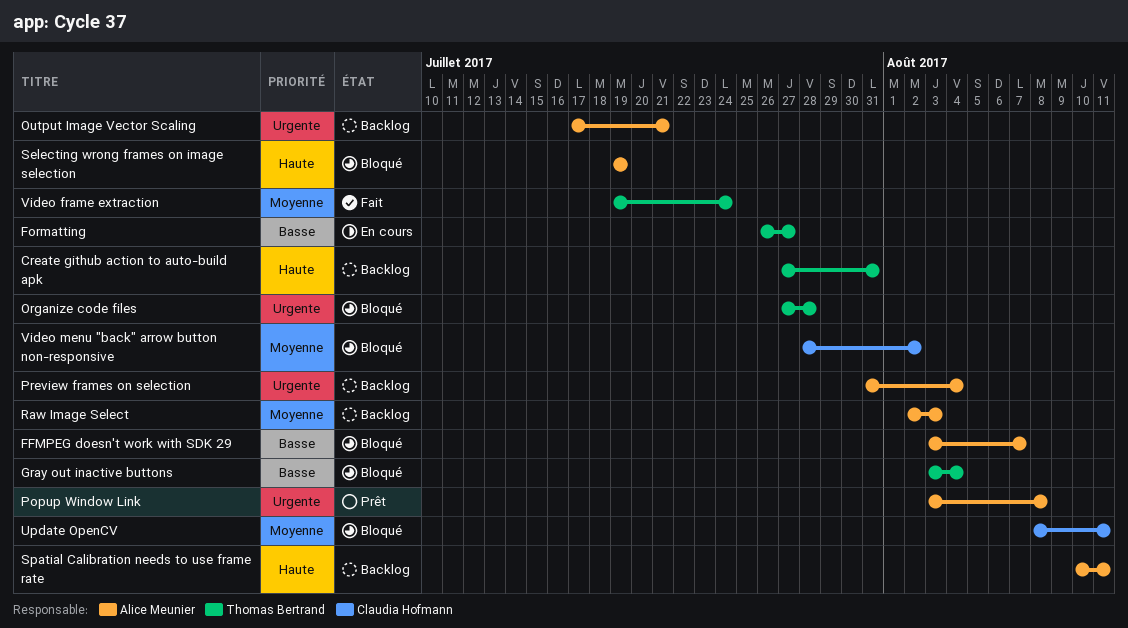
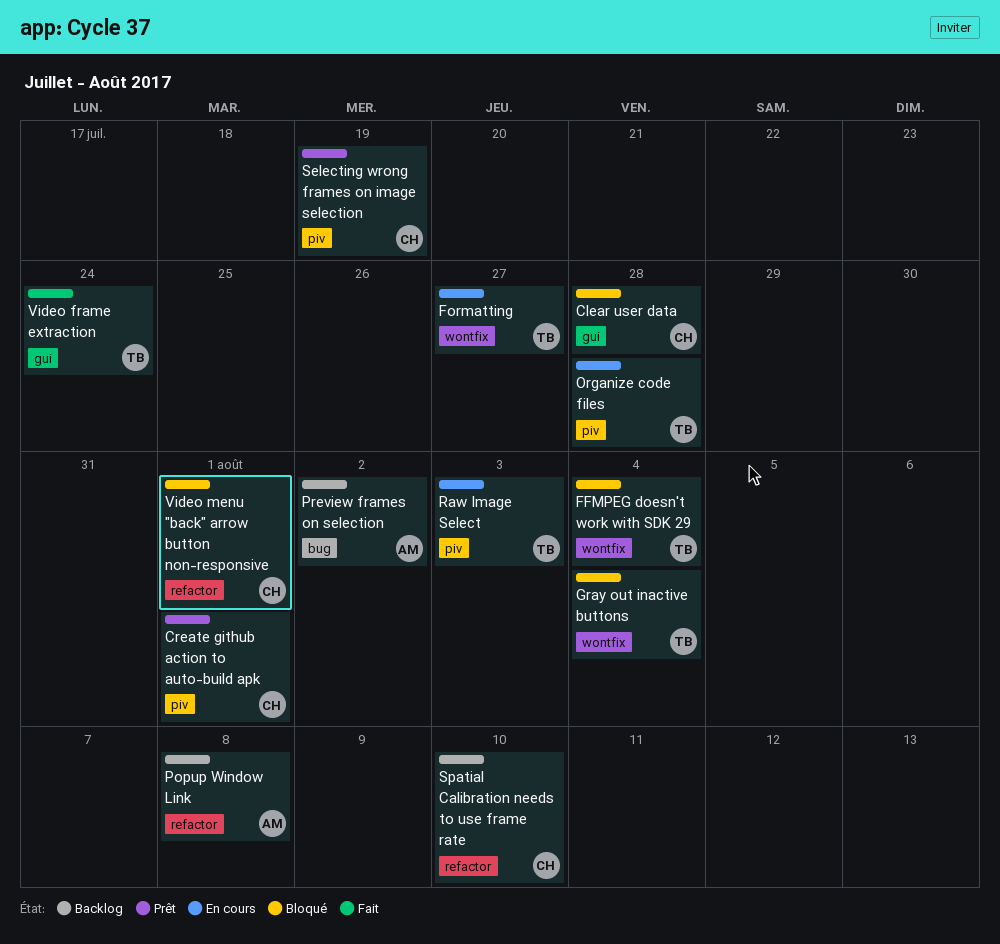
Clear user data: none -> present
Create github action to auto-build apk, status: Backlog -> Prêt
Create github action to auto-build apk, owner: Thomas Bertrand -> Claudia Hofmann
Create github action to auto-build apk, due: Jul 31 -> Aug 1
FFMPEG doesn't work with SDK 29, owner: Alice Meunier -> Thomas Bertrand
FFMPEG doesn't work with SDK 29, due: Aug 7 -> Aug 4
Organize code files, status: Bloqué -> En cours
Output Image Vector Scaling: present -> none
Popup Window Link, status: Prêt -> Backlog
Preview frames on selection, due: Aug 4 -> Aug 2
Raw Image Select, status: Backlog -> En cours
Raw Image Select, owner: Alice Meunier -> Thomas Bertrand
Selecting wrong frames on image selection, status: Bloqué -> Prêt
Selecting wrong frames on image selection, owner: Alice Meunier -> Claudia Hofmann
Spatial Calibration needs to use frame rate, owner: Alice Meunier -> Claudia Hofmann
Spatial Calibration needs to use frame rate, due: Aug 11 -> Aug 10
Update OpenCV: present -> none
Video menu "back" arrow button non-responsive, due: Aug 2 -> Aug 1

